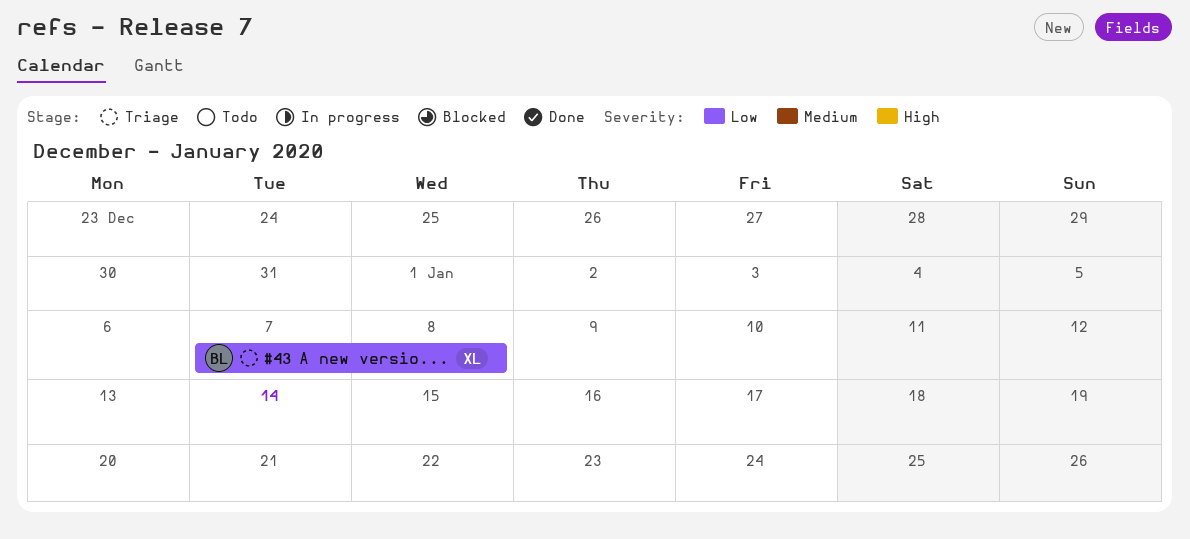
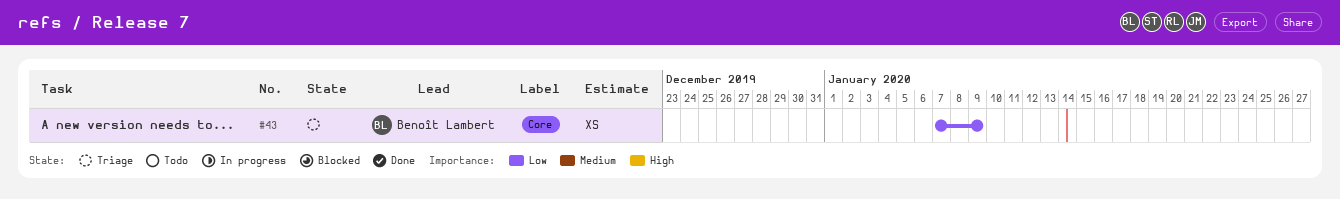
#43, estimate: XL -> XS
#43, due: Jan 8 -> Jan 9

